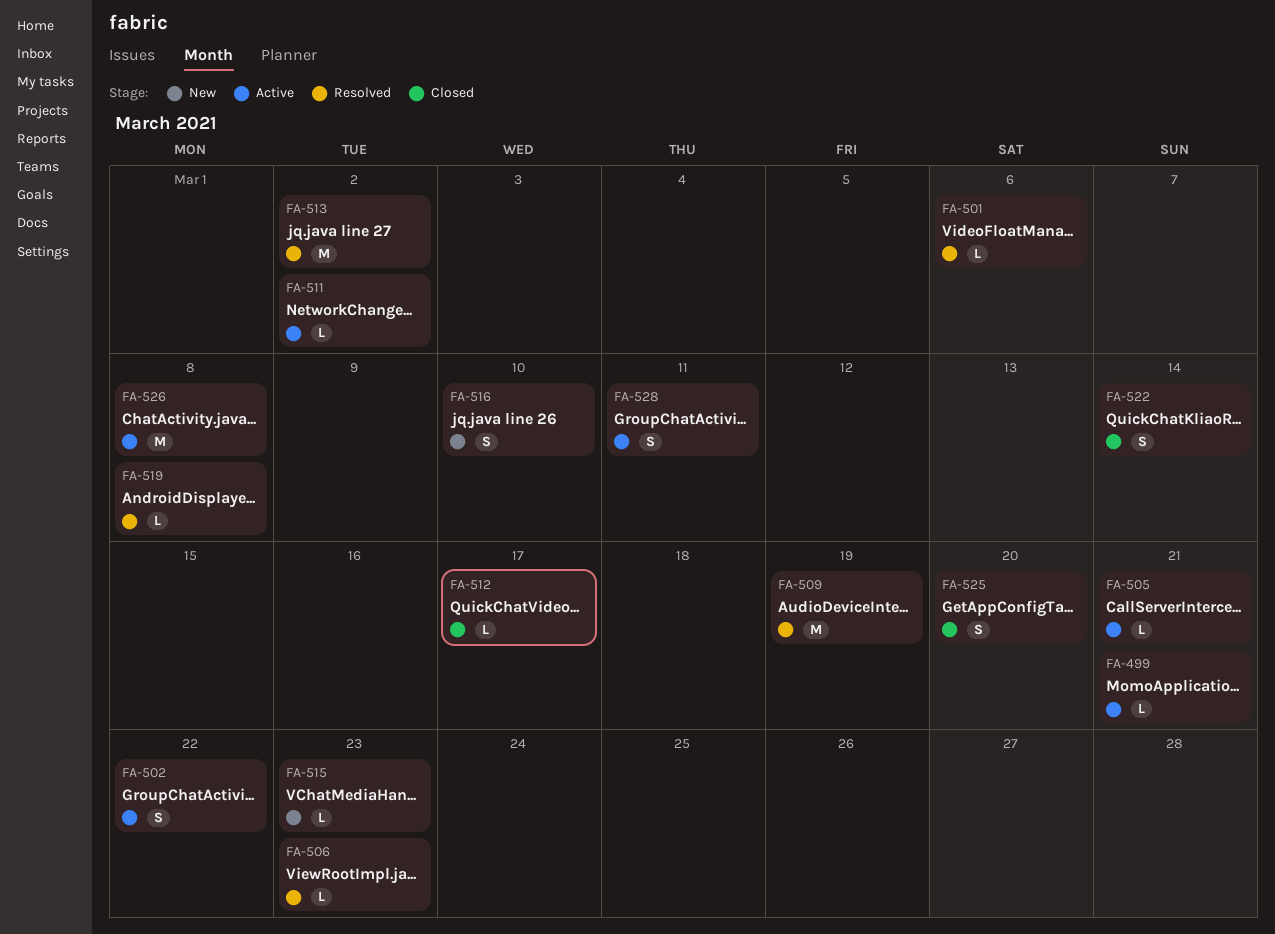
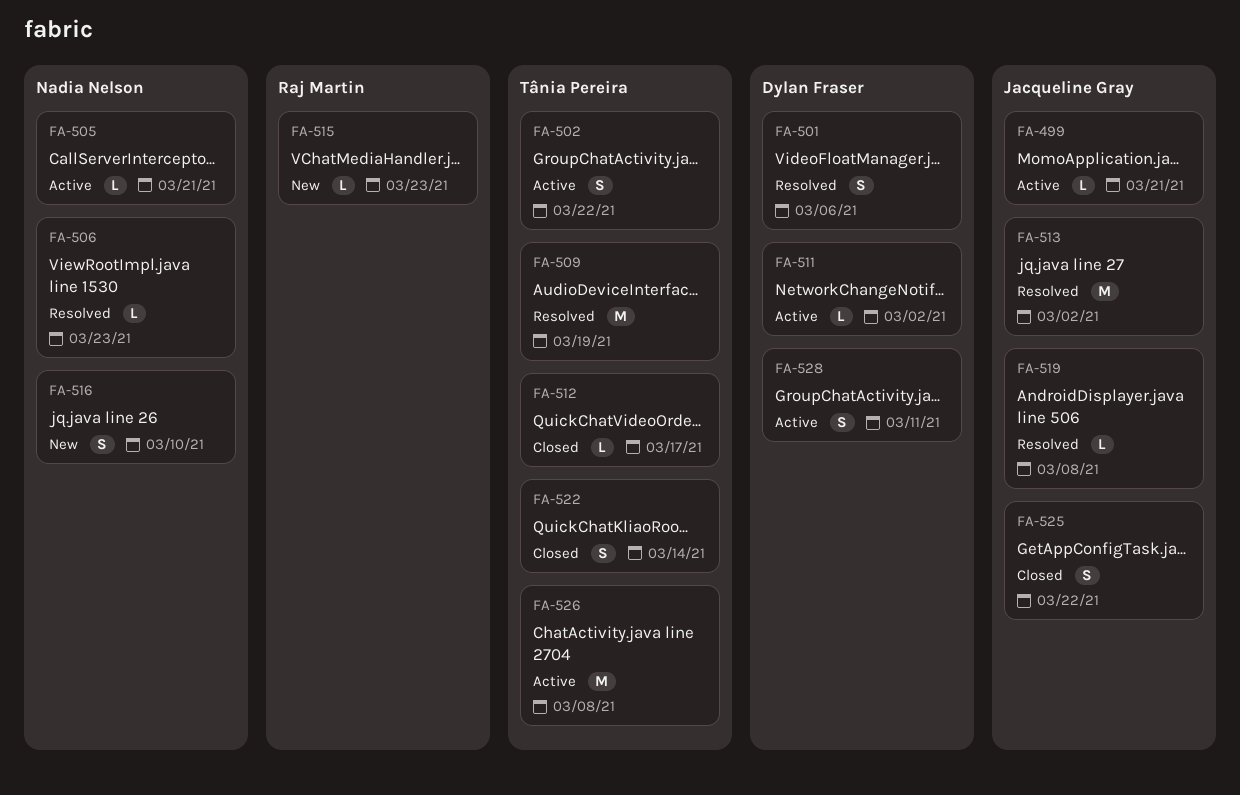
FA-501, estimate: L -> S
FA-525, due: Mar 20 -> Mar 22

